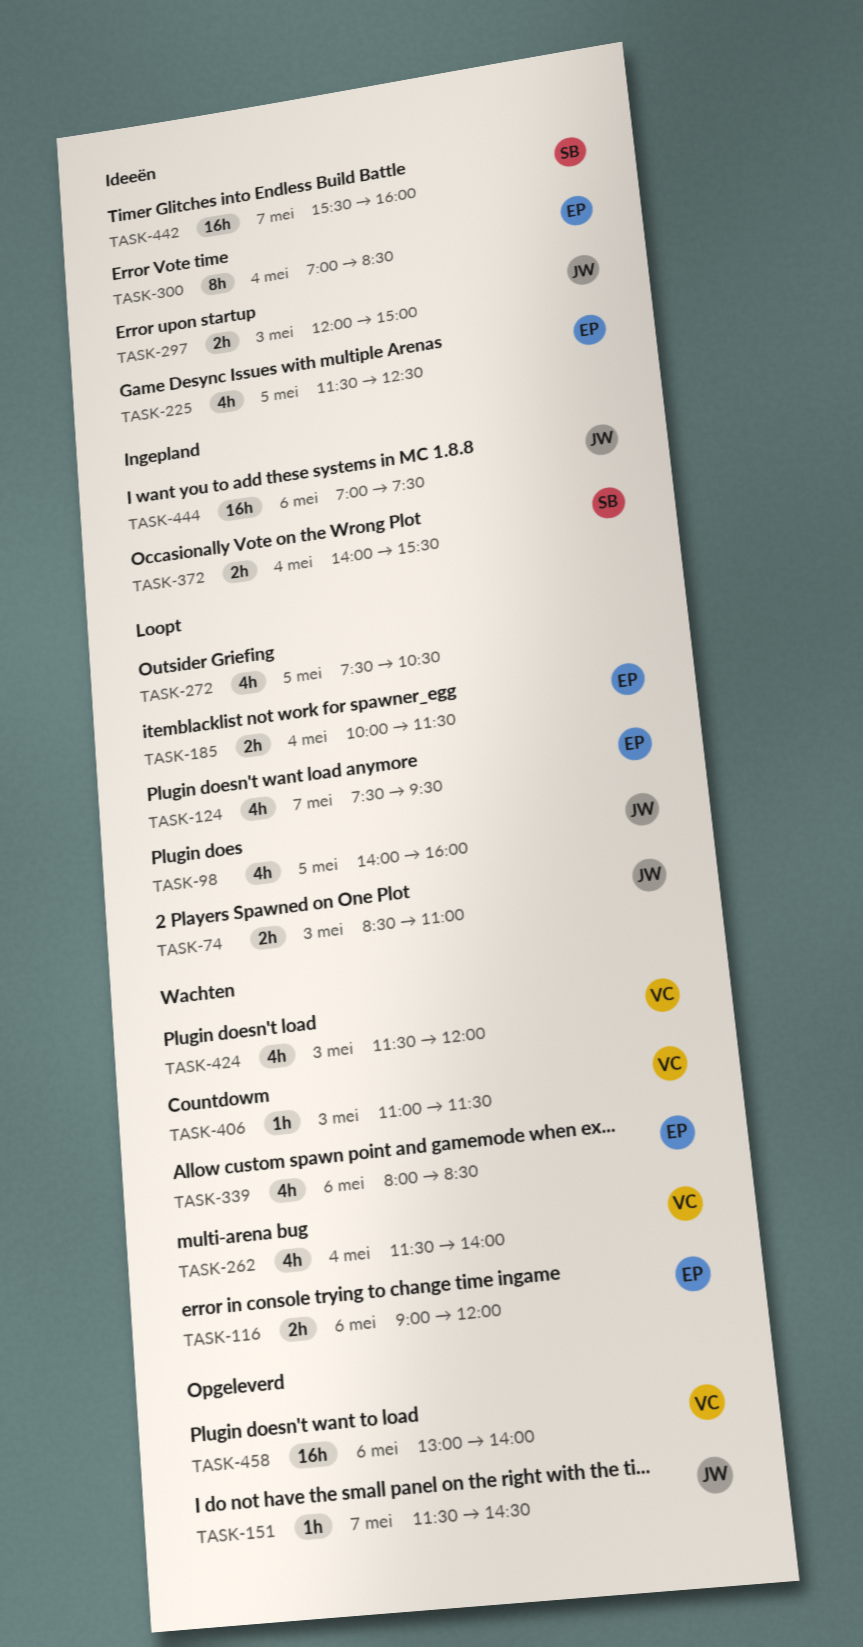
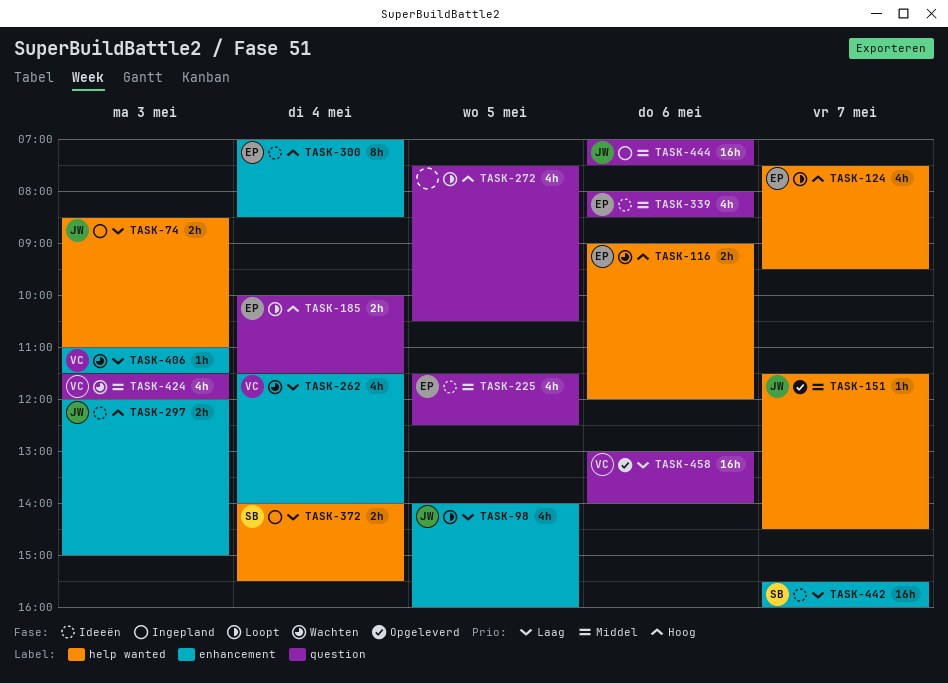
TASK-74, status: Loopt -> Ingepland
TASK-339, status: Wachten -> Ideeën

